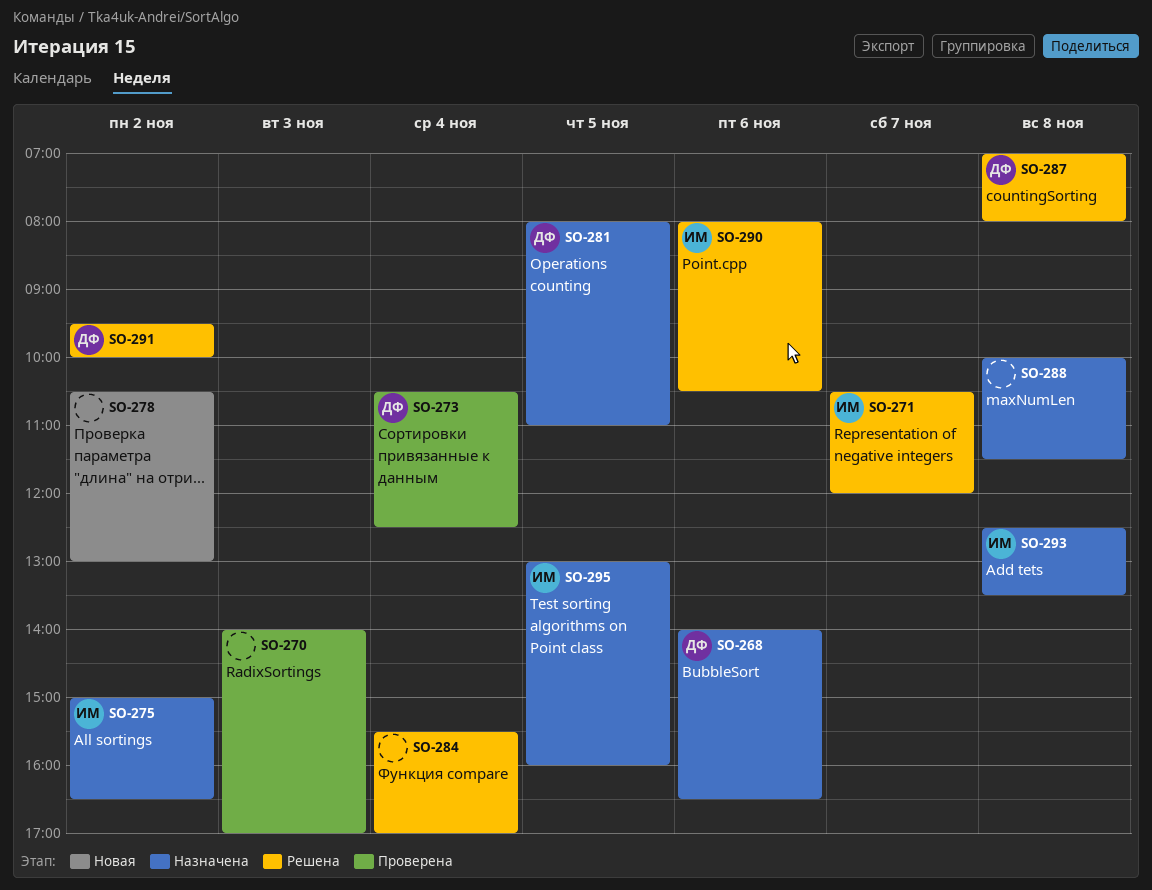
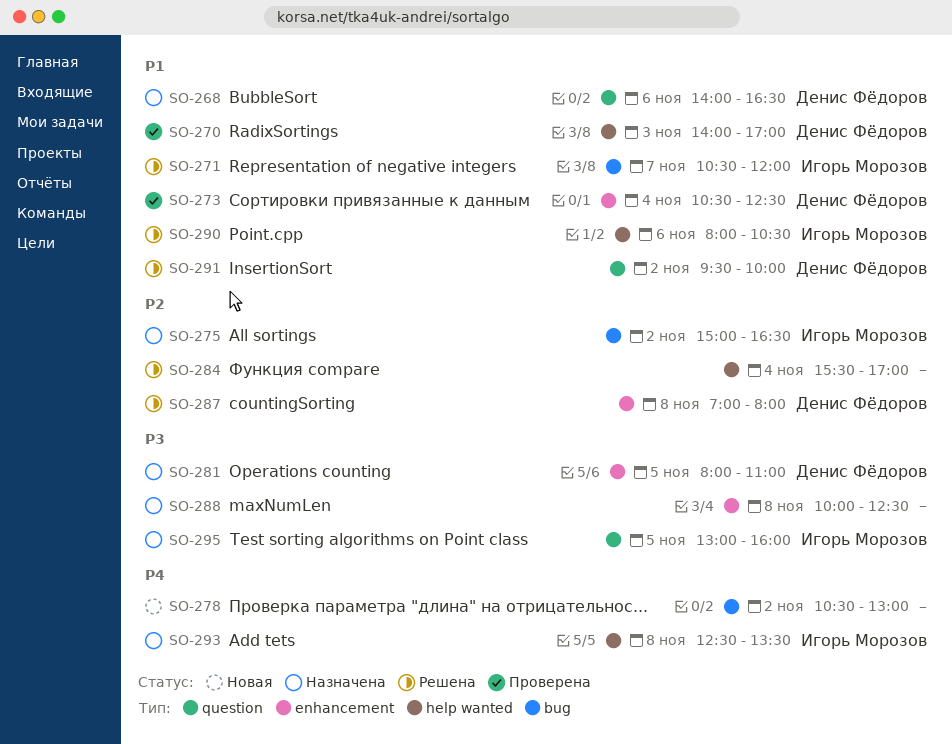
SO-270, owner: none -> Денис Фёдоров
SO-288, ends: 11:30 -> 12:30

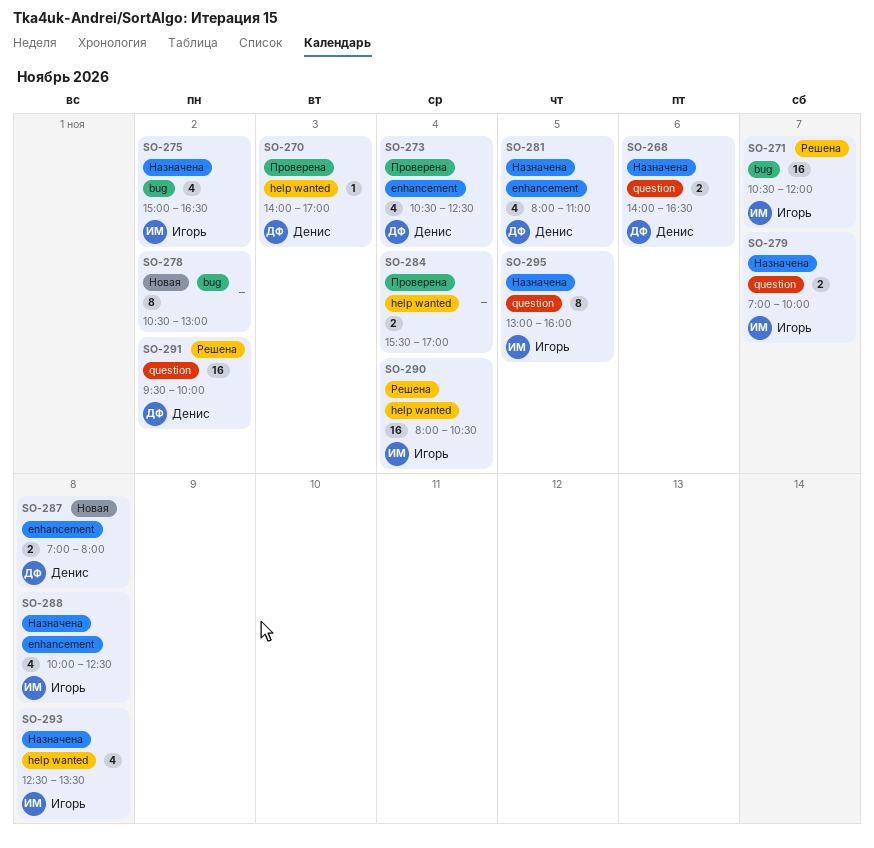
SO-279: none -> present
SO-284, status: Решена -> Проверена
SO-287, status: Решена -> Новая
SO-288, owner: none -> Игорь Морозов
SO-290, day: Nov 6 -> Nov 4

